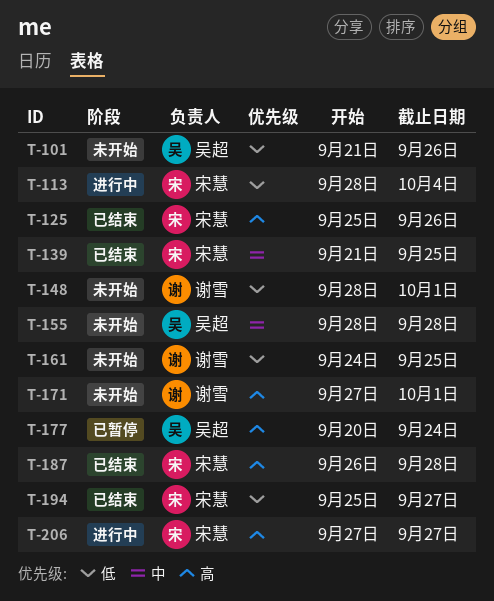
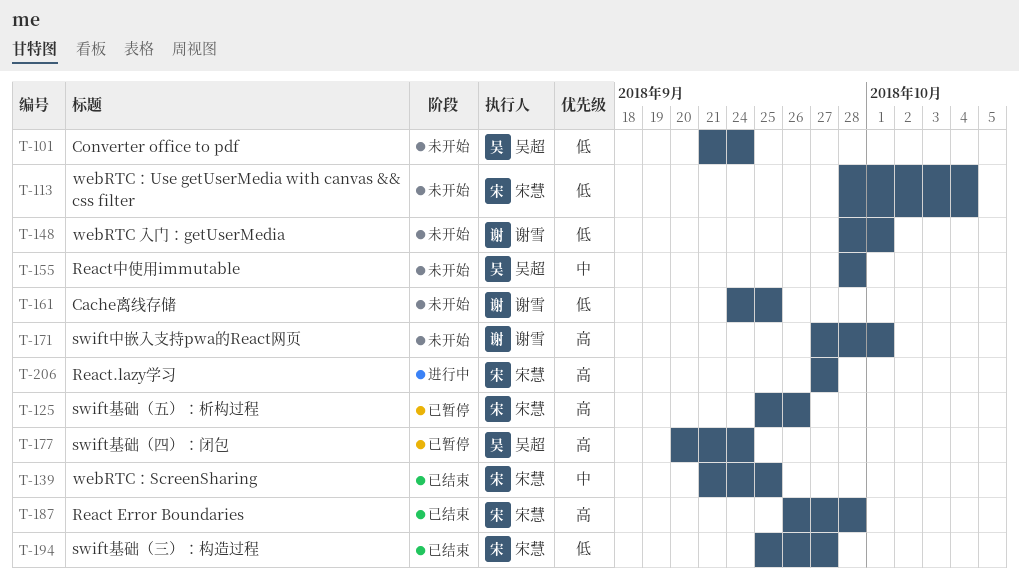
T-101, due: Sep 26 -> Sep 24
T-113, status: 进行中 -> 未开始
T-125, status: 已结束 -> 已暂停

